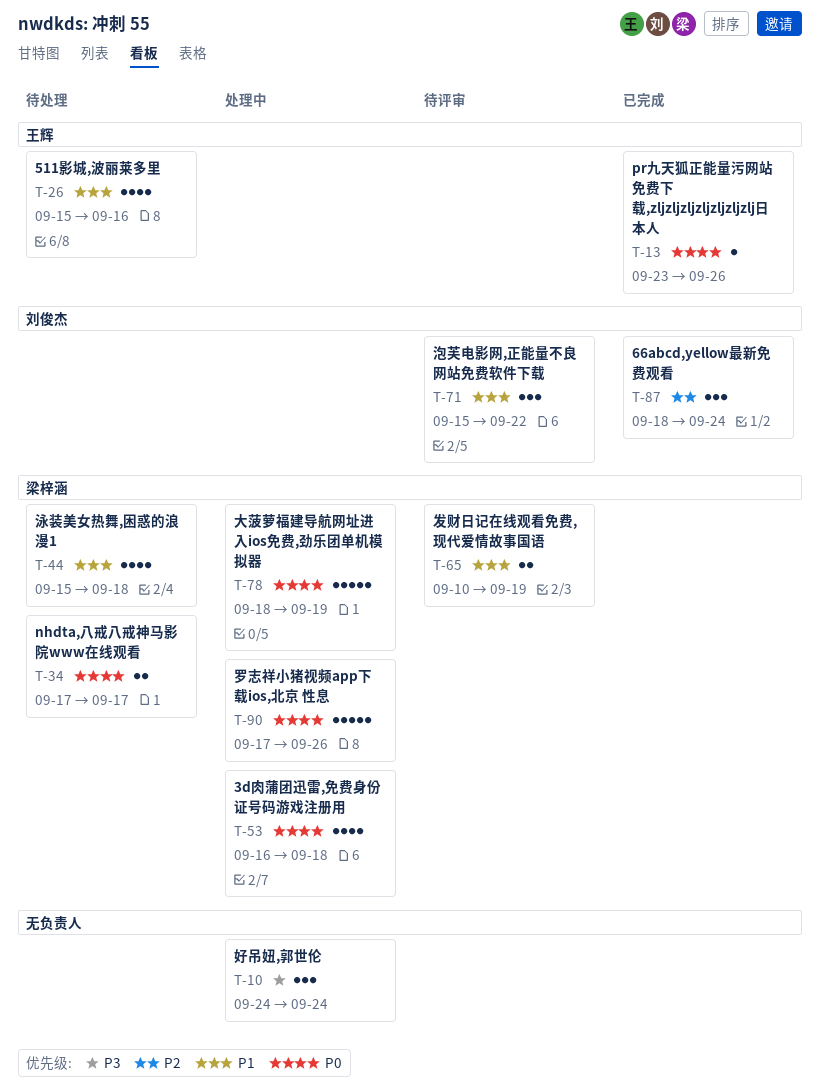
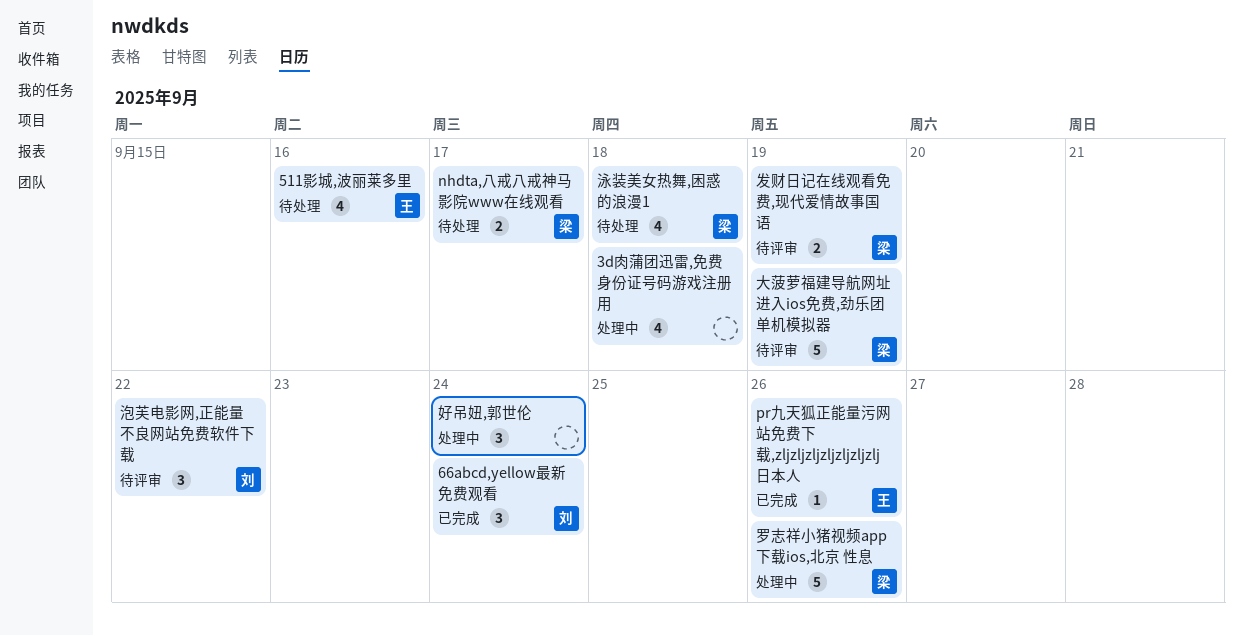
3d肉蒲团迅雷,免费身份证号码游戏注册用, owner: 梁梓涵 -> none
大菠萝福建导航网址进入ios免费,劲乐团单机模拟器, status: 处理中 -> 待评审

